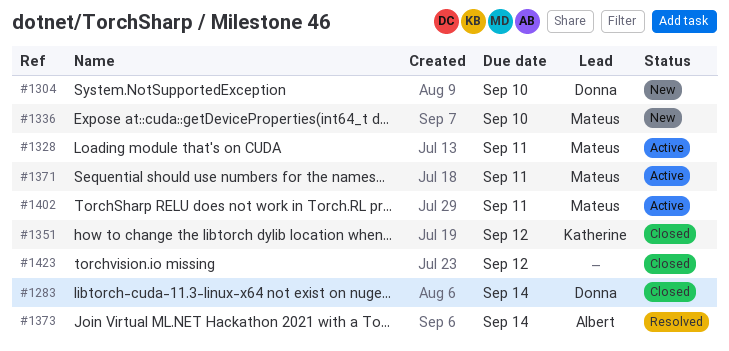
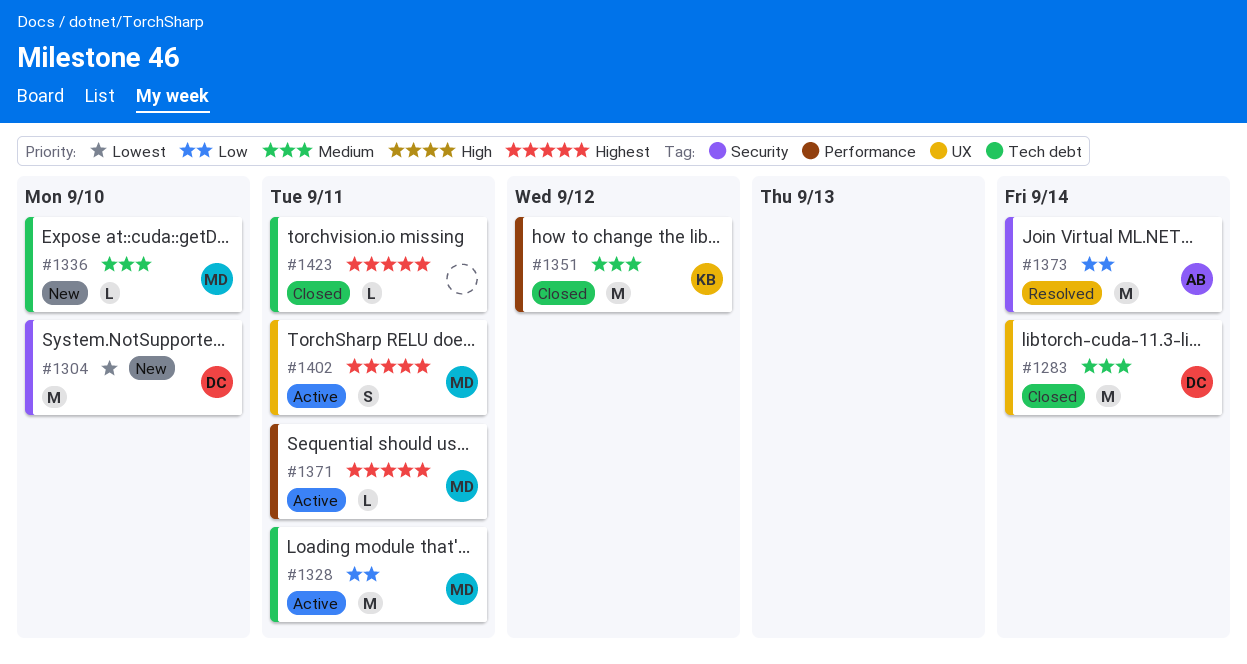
#1423, due: Sep 12 -> Sep 11

